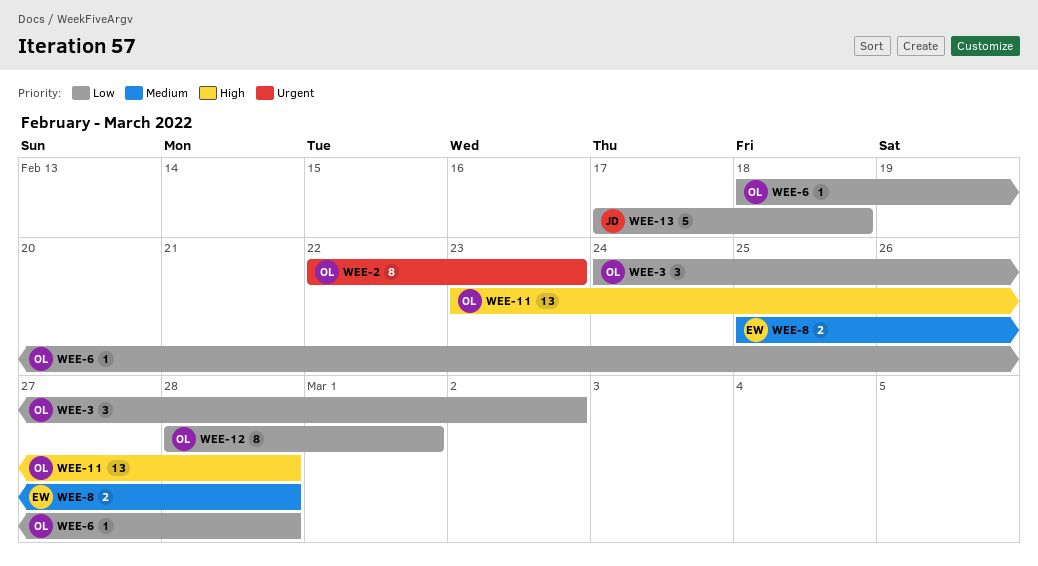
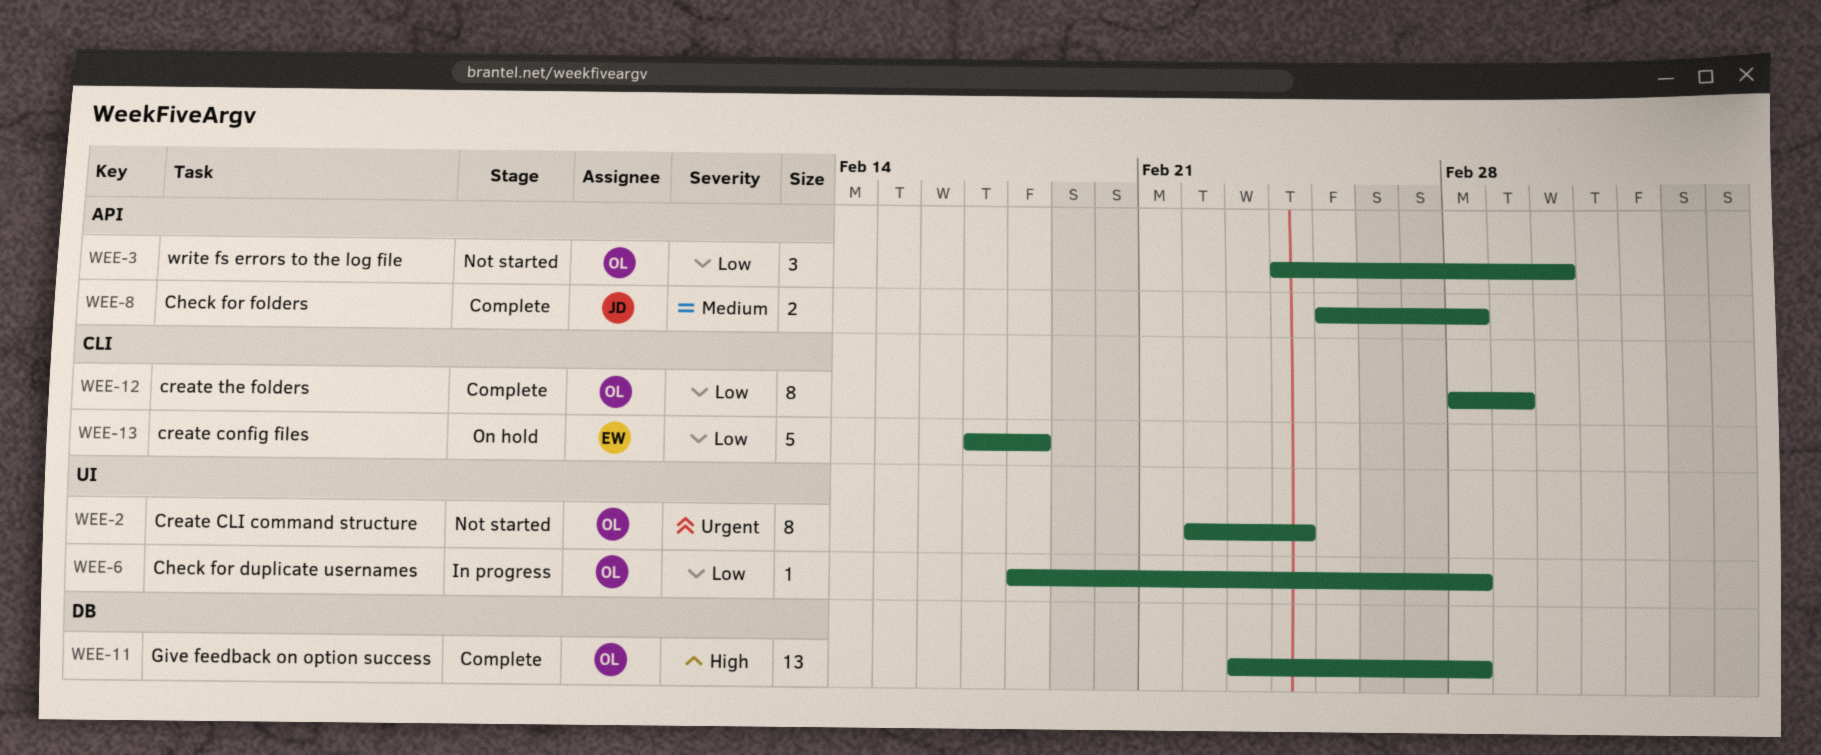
WEE-2, due: Feb 23 -> Feb 24
WEE-8, owner: EW -> JD
WEE-13, owner: JD -> EW

